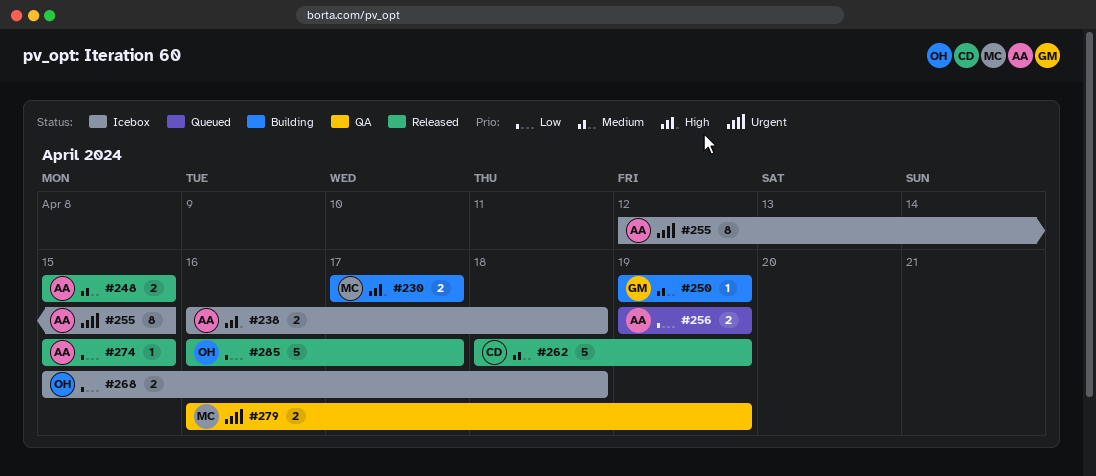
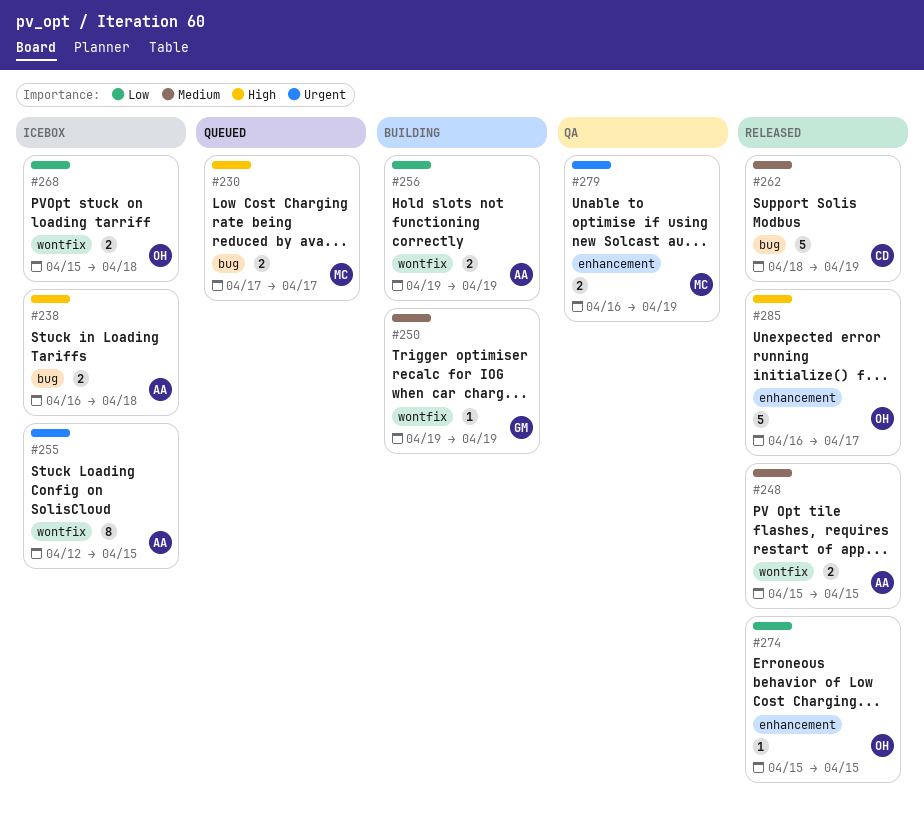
#230, status: Building -> Queued
#256, status: Queued -> Building
#274, owner: AA -> OH
#285, priority: Low -> High

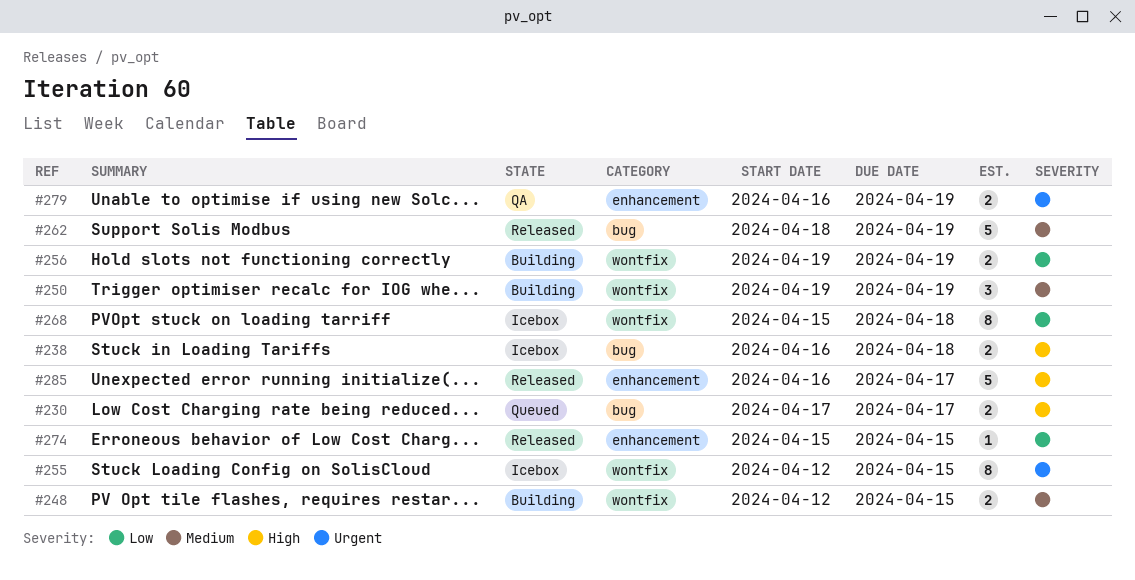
#248, status: Released -> Building
#248, start: Apr 15 -> Apr 12
#250, estimate: 1 -> 3
#268, estimate: 2 -> 8

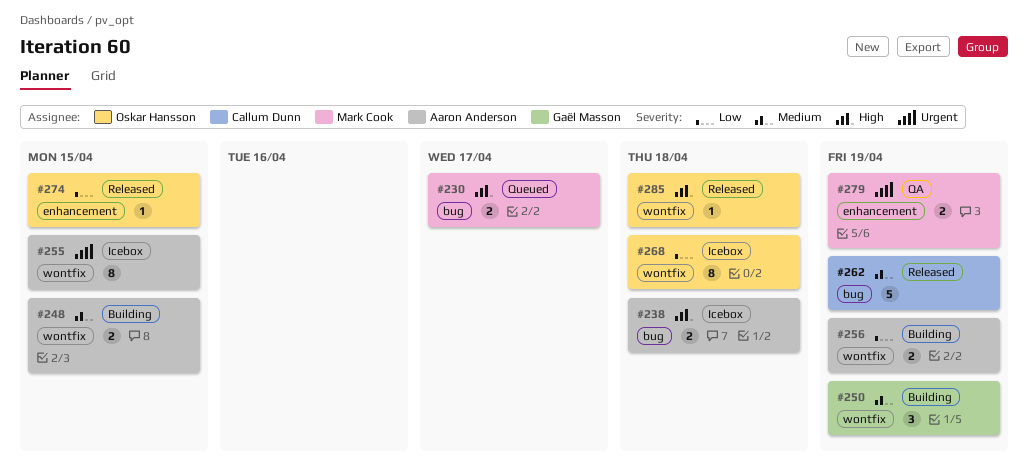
#285, label: enhancement -> wontfix
#285, estimate: 5 -> 1
#285, due: Apr 17 -> Apr 18

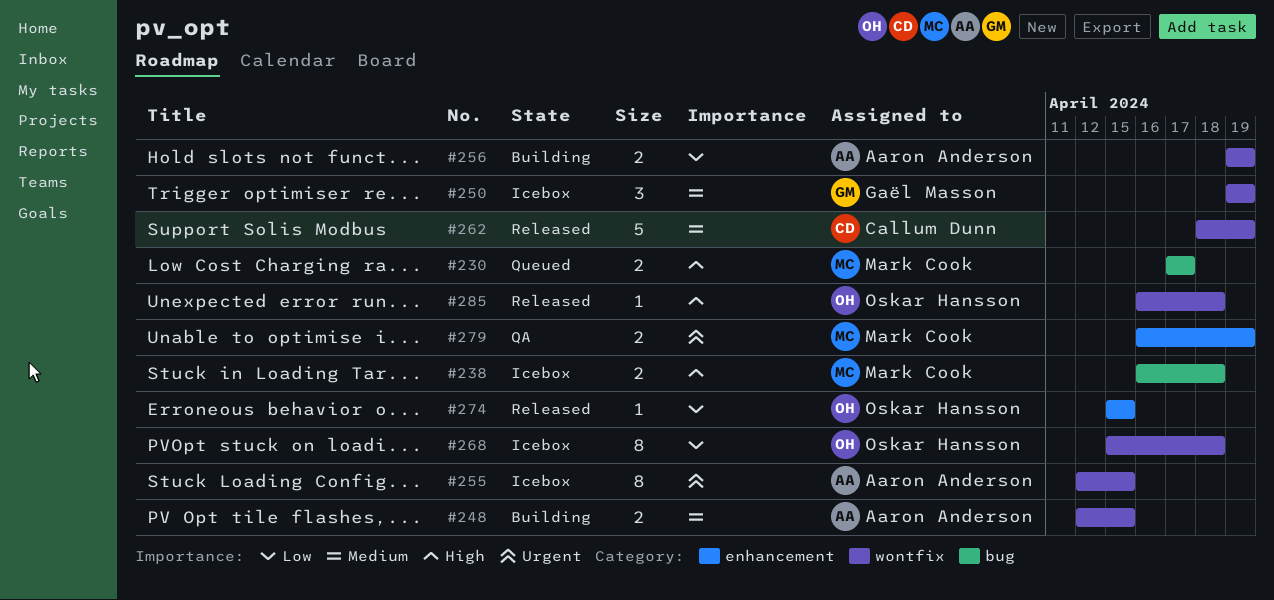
#238, owner: Aaron Anderson -> Mark Cook
#250, status: Building -> Icebox
#262, label: bug -> wontfix

